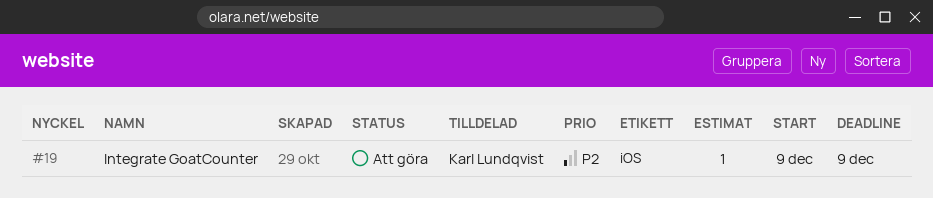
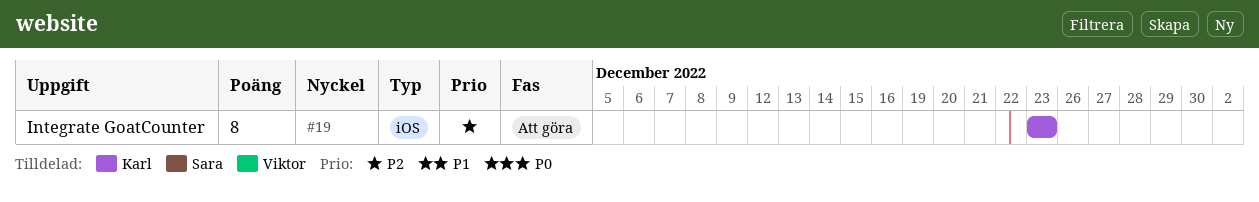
#19, estimate: 1 -> 8
#19, start: Dec 9 -> Dec 23
#19, due: Dec 9 -> Dec 23

